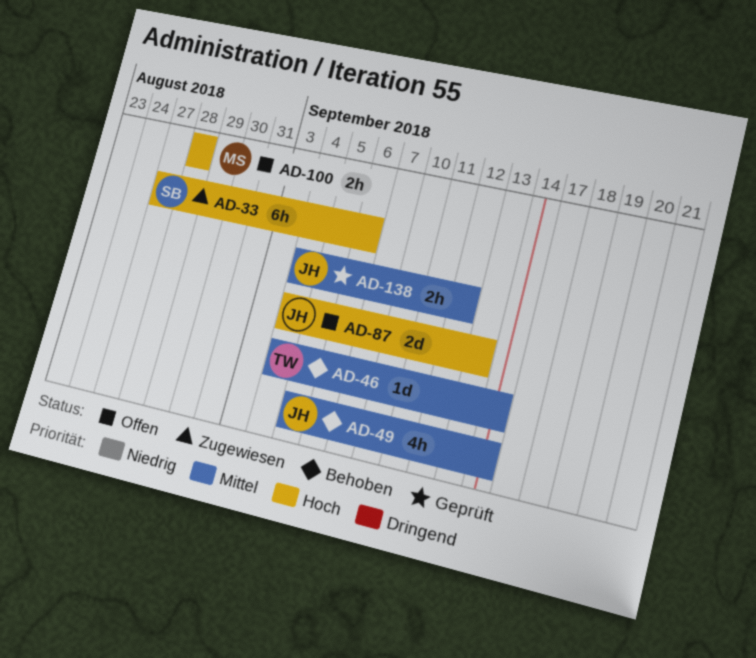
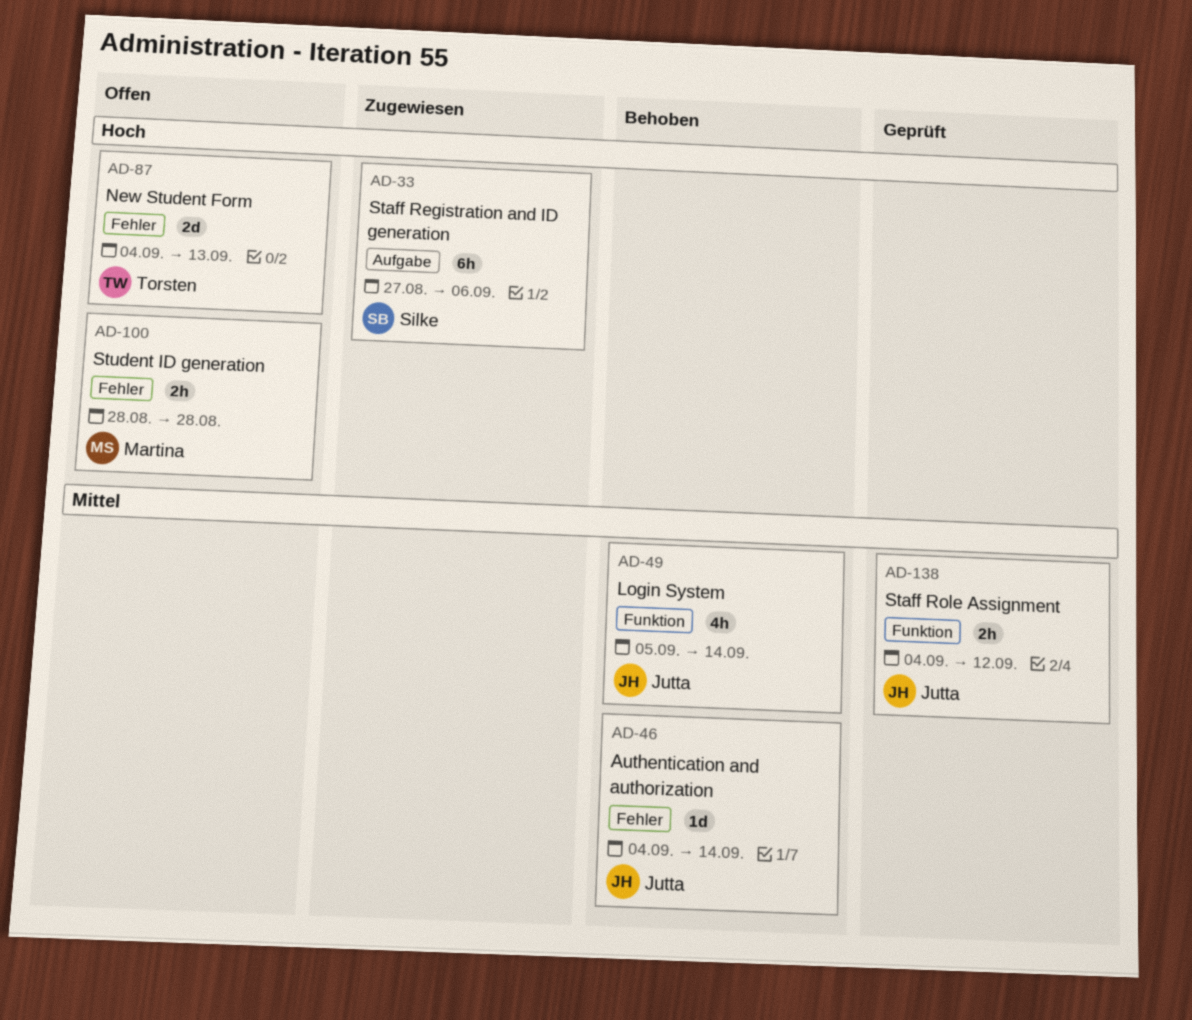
AD-46, owner: Torsten -> Jutta
AD-87, owner: Jutta -> Torsten

